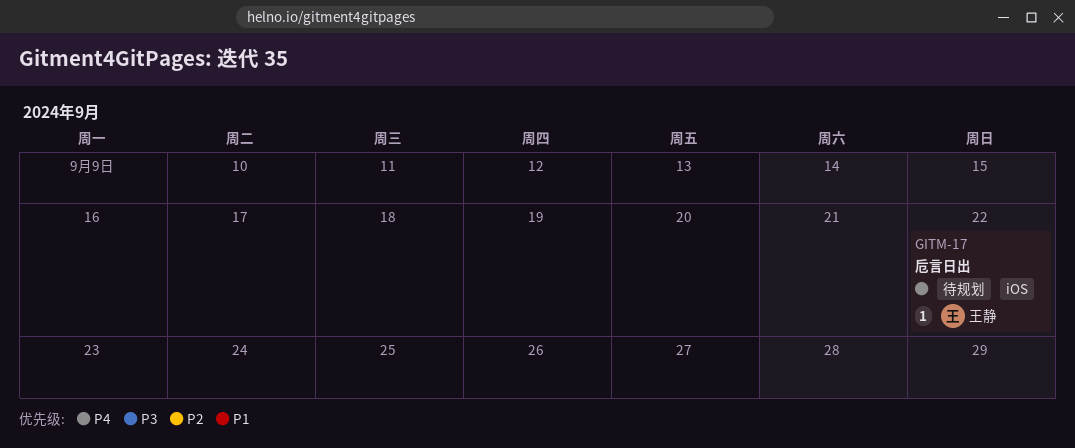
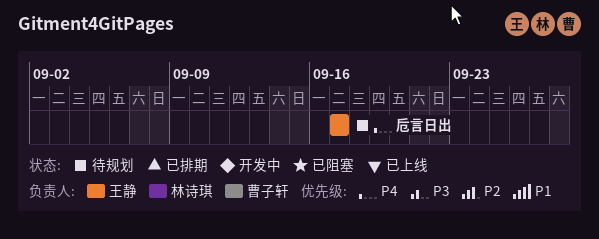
卮言日出, due: Sep 22 -> Sep 17

